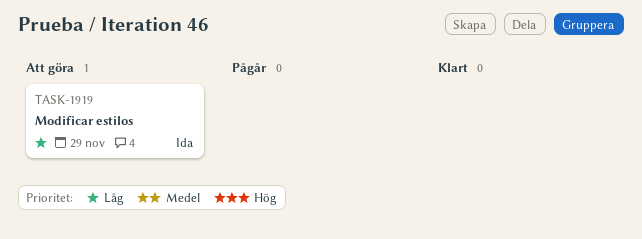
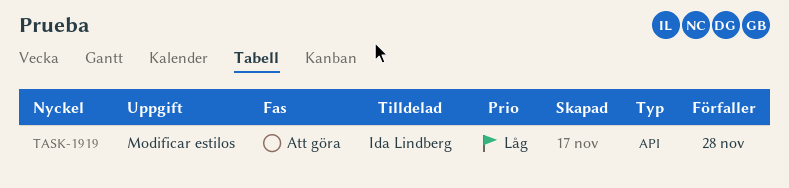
TASK-1919, due: Nov 29 -> Nov 28

